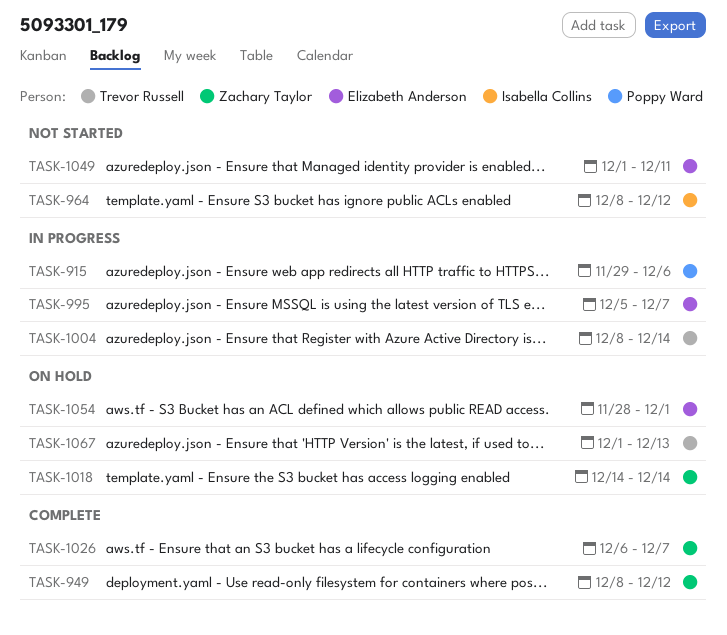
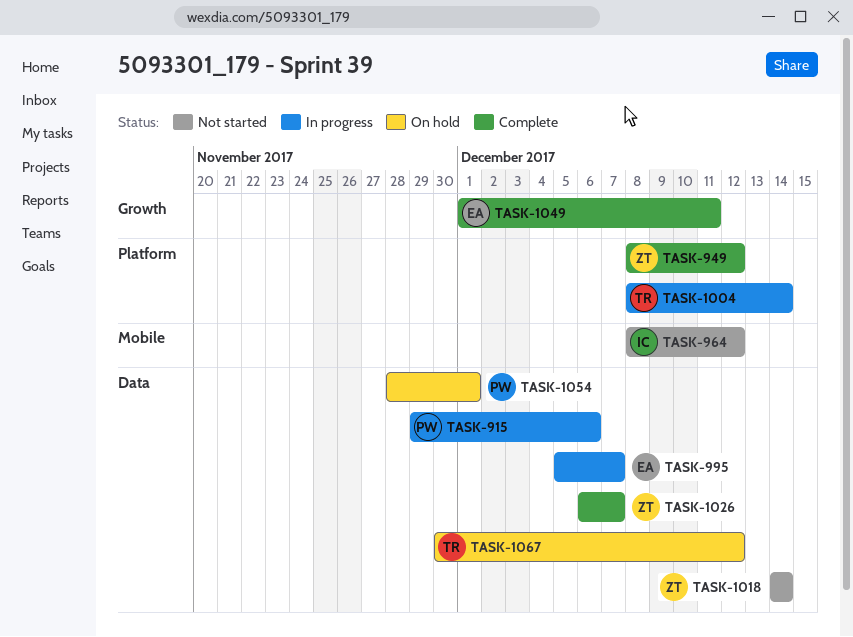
TASK-1018, status: On hold -> Not started
TASK-1049, status: Not started -> Complete
TASK-1054, owner: Elizabeth Anderson -> Poppy Ward
TASK-1067, start: Dec 1 -> Nov 30
TASK-1067, due: Dec 13 -> Dec 12

